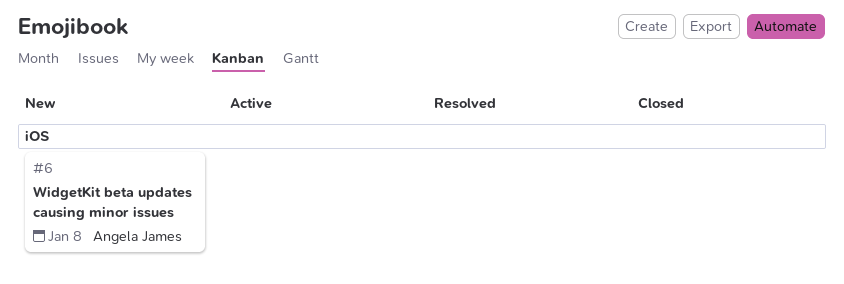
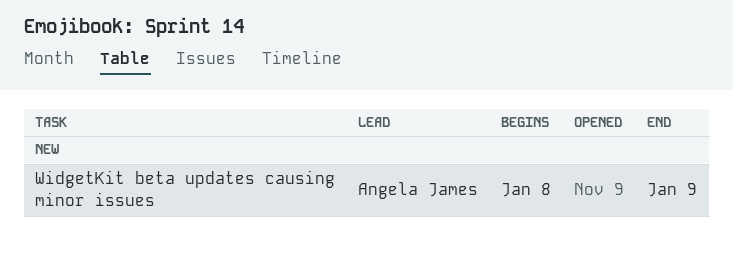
WidgetKit beta updates causing minor issues, due: Jan 8 -> Jan 9

